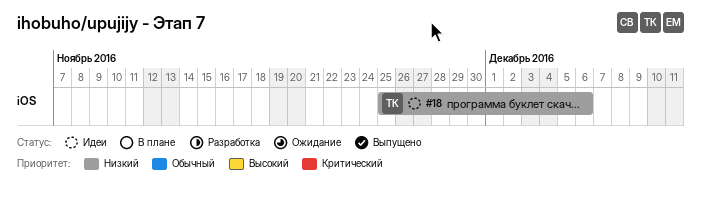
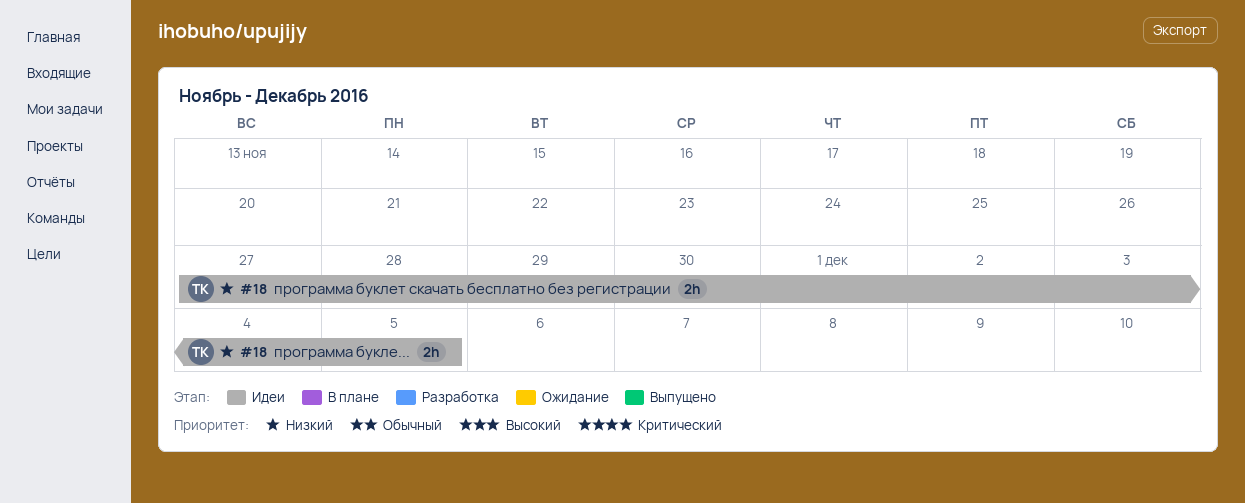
#18, start: Nov 25 -> Nov 27
#18, due: Dec 6 -> Dec 5

